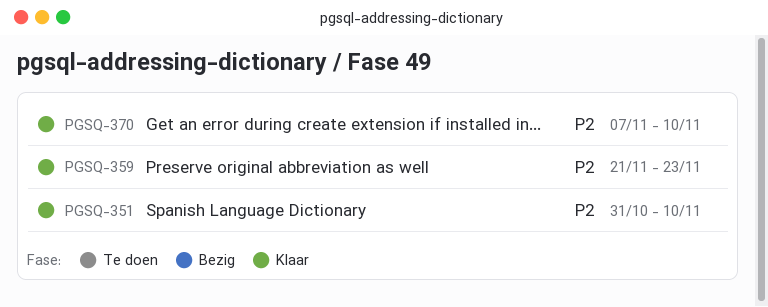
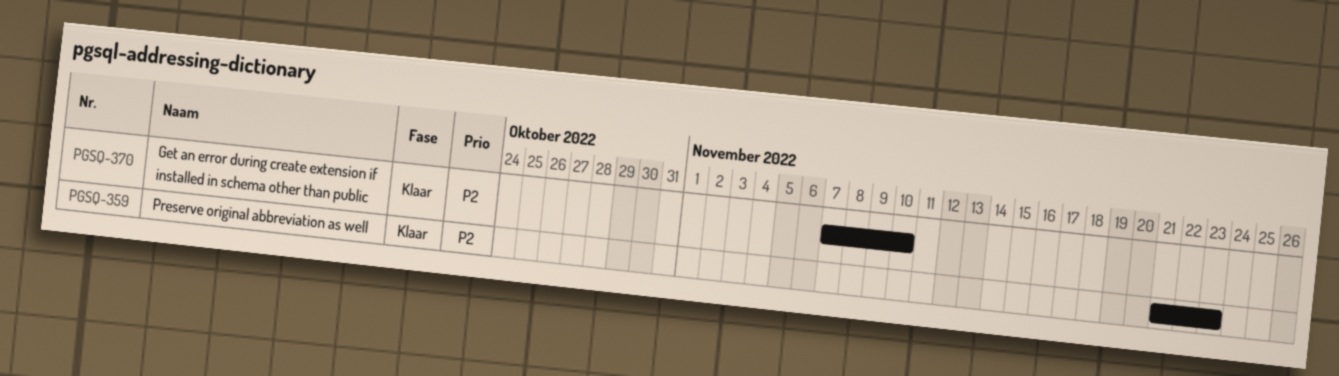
PGSQ-351: present -> none

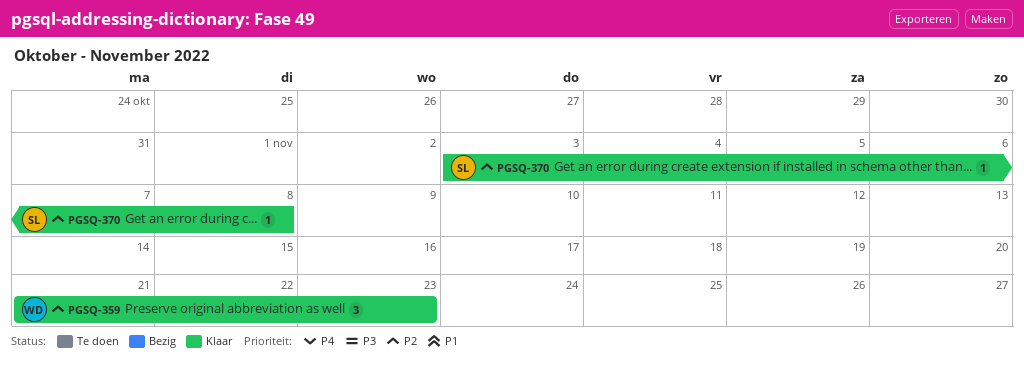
PGSQ-370, start: Nov 7 -> Nov 3
PGSQ-370, due: Nov 10 -> Nov 8

